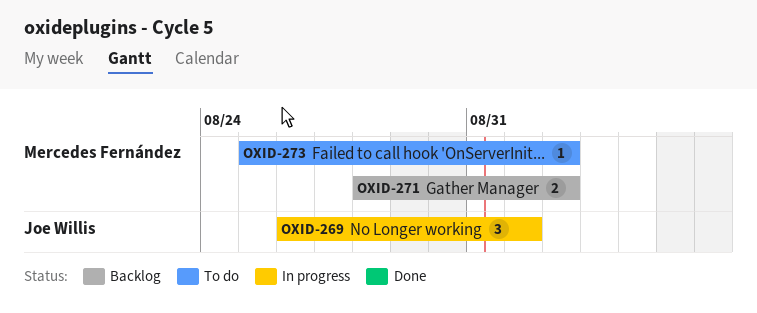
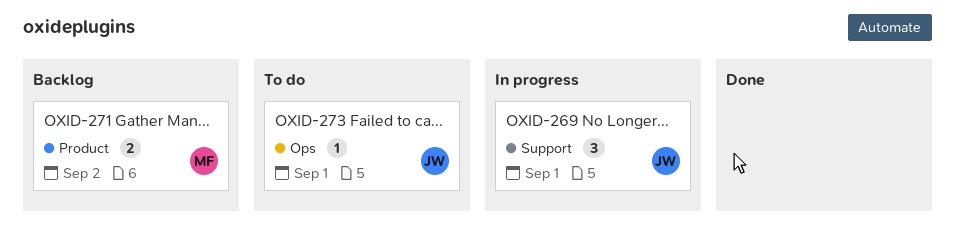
OXID-273, owner: Mercedes Fernández -> Joe Willis
OXID-273, due: Sep 2 -> Sep 1

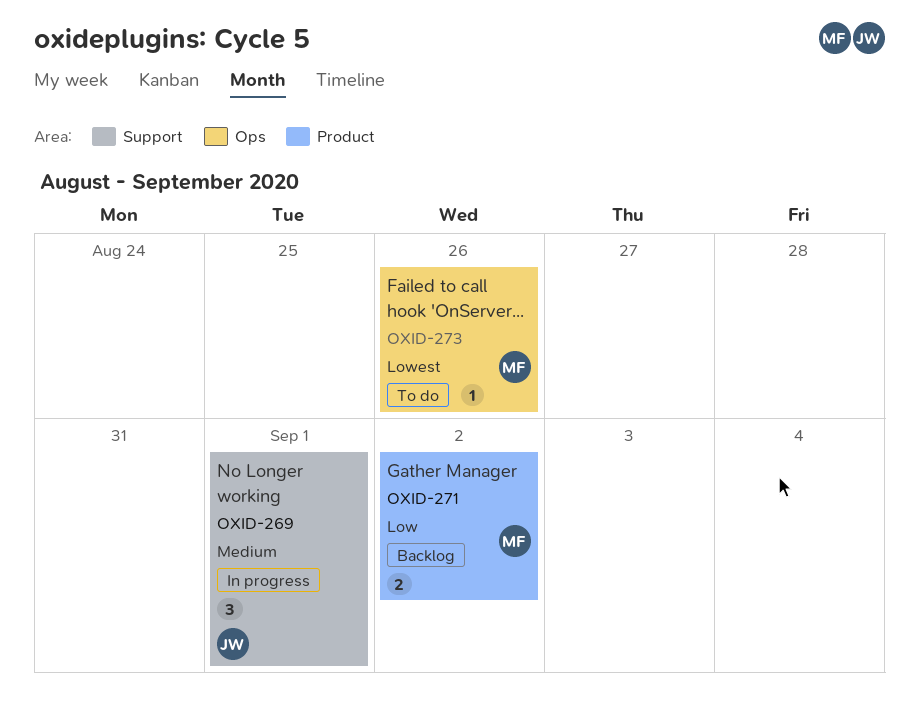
OXID-273, owner: JW -> MF
OXID-273, due: Sep 1 -> Aug 26

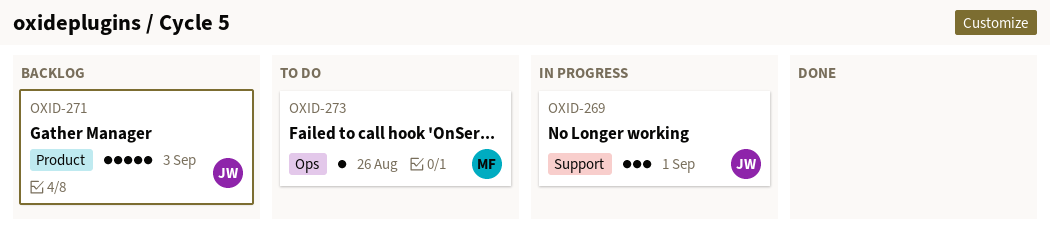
OXID-271, owner: MF -> JW
OXID-271, estimate: 2 -> 5
OXID-271, due: Sep 2 -> Sep 3

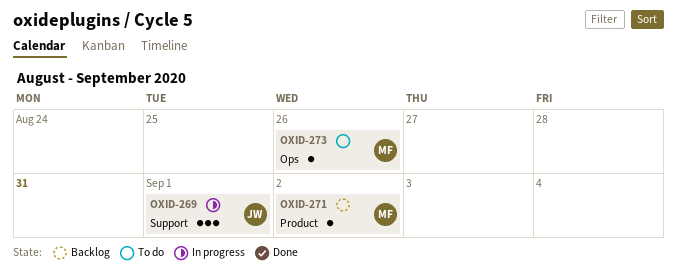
OXID-271, owner: JW -> MF
OXID-271, estimate: 5 -> 1
OXID-271, due: Sep 3 -> Sep 2

